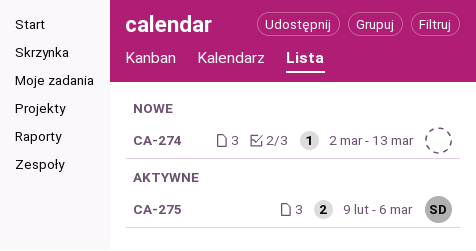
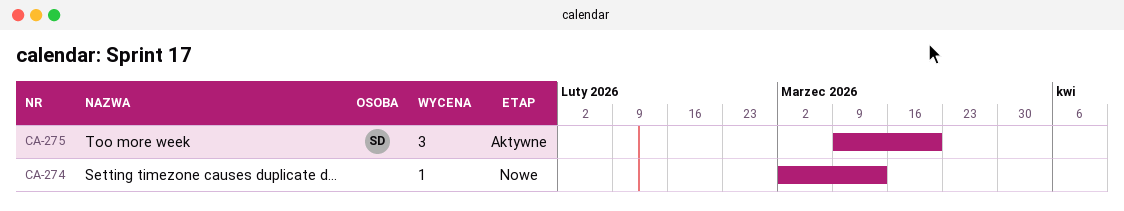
CA-275, estimate: 2 -> 3
CA-275, start: Feb 9 -> Mar 9
CA-275, due: Mar 6 -> Mar 20

